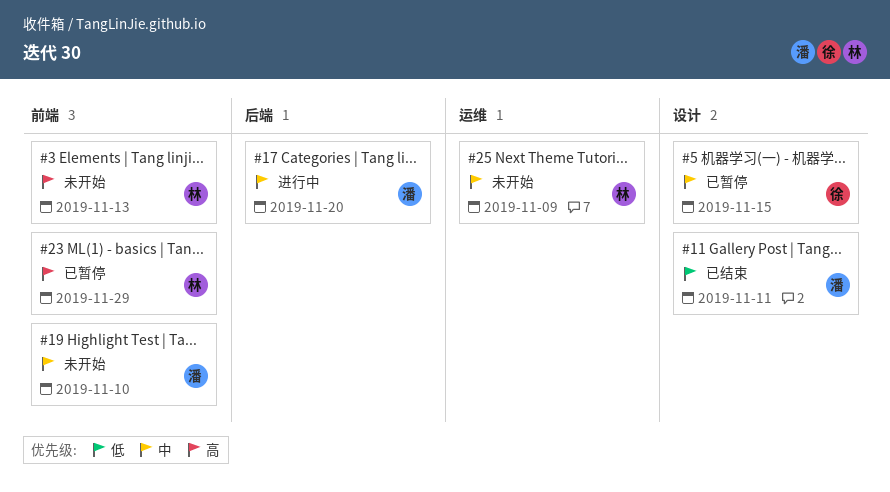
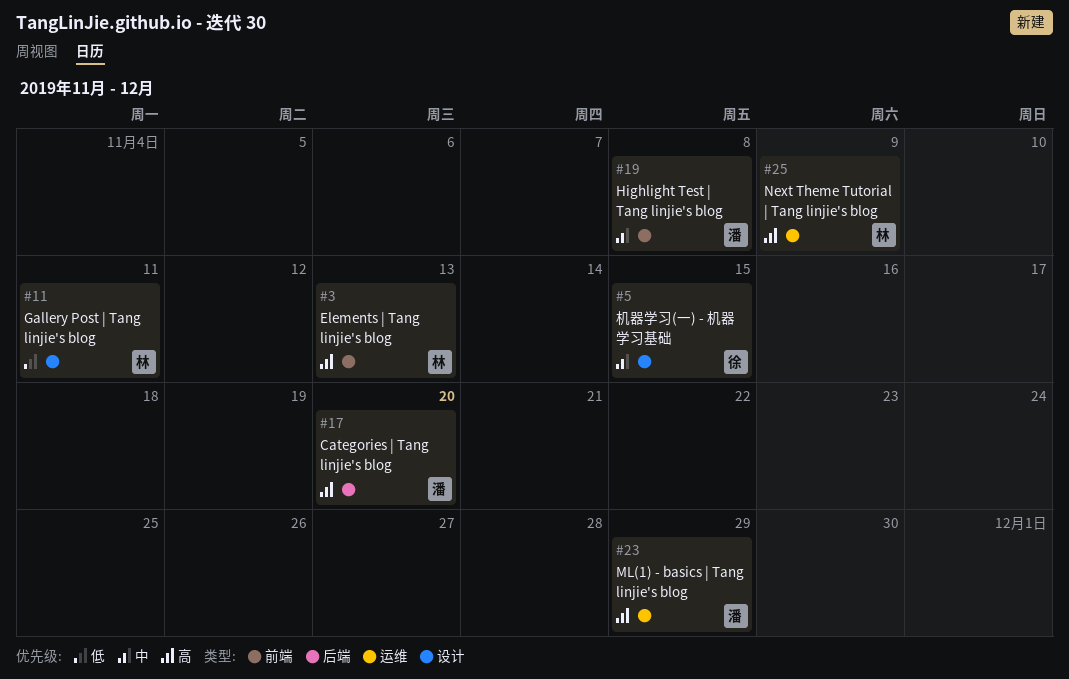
#11, owner: 潘 -> 林
#17, priority: 中 -> 高
#19, due: Nov 10 -> Nov 8
#23, owner: 林 -> 潘
#23, label: 前端 -> 运维
#25, priority: 中 -> 高

